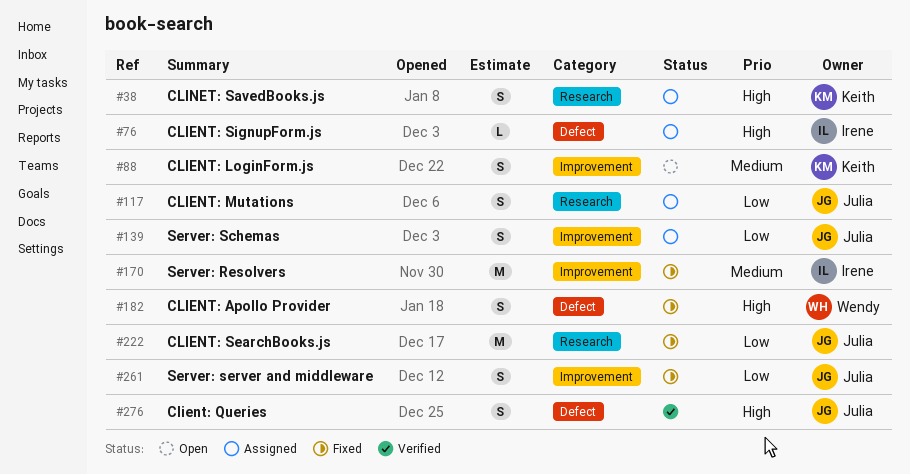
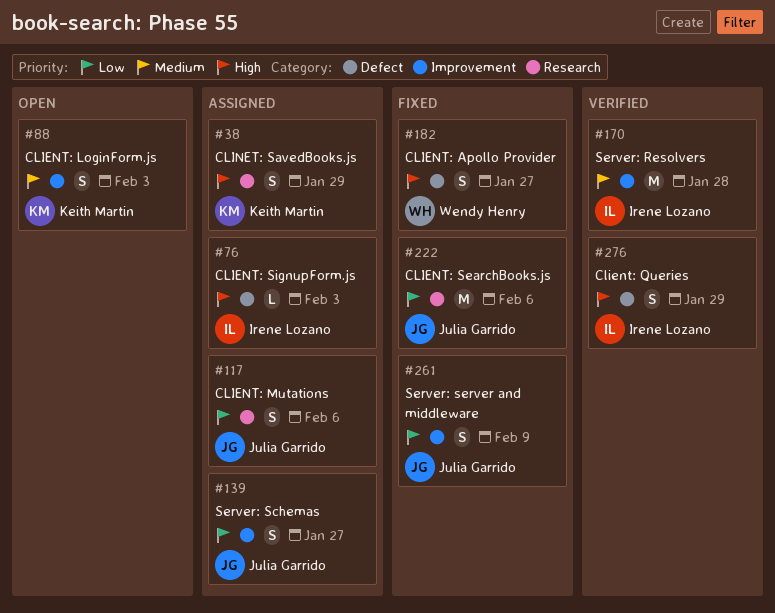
#170, status: Fixed -> Verified
#276, owner: Julia Garrido -> Irene Lozano

